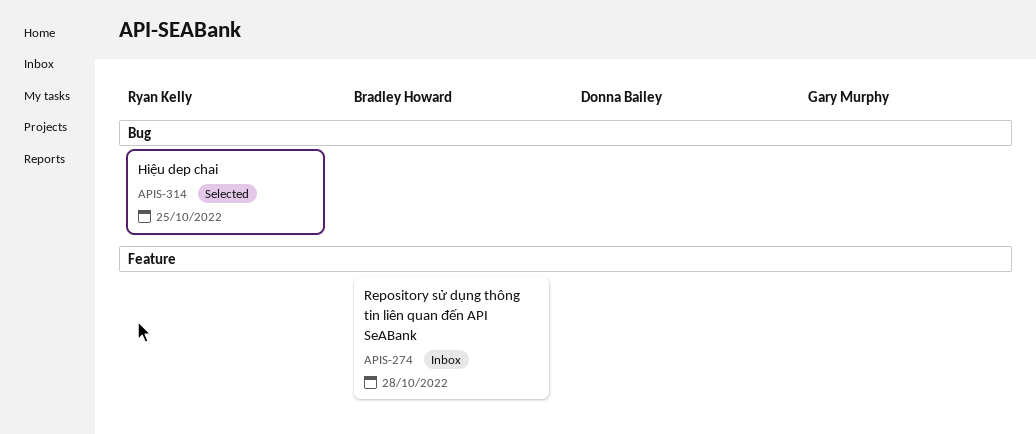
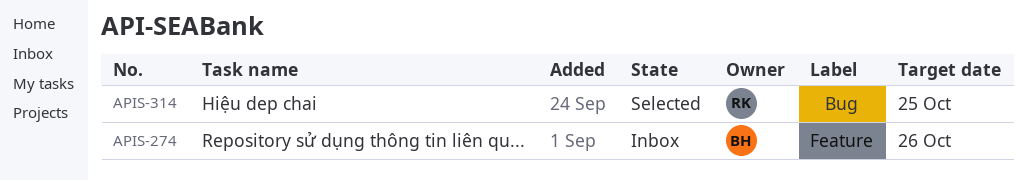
APIS-274, due: Oct 28 -> Oct 26

